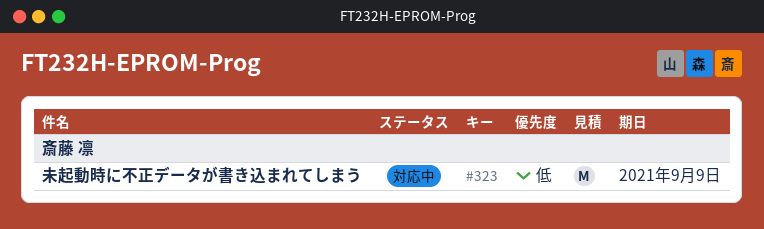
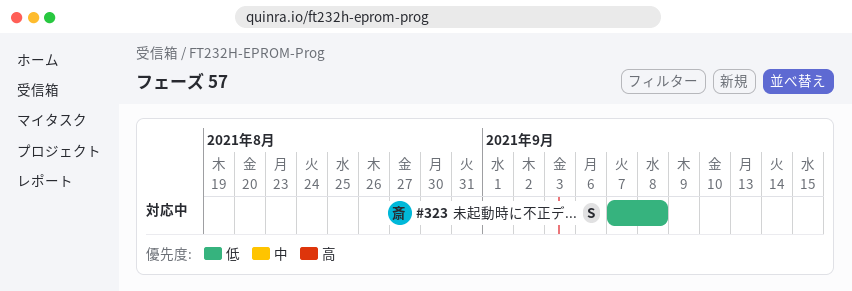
#323, estimate: M -> S
#323, due: Sep 9 -> Sep 8

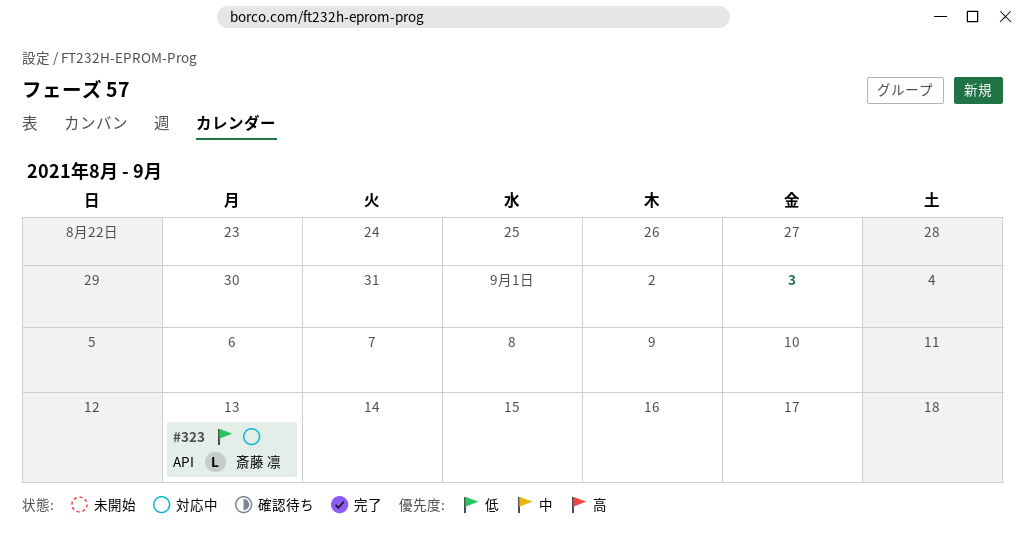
#323, estimate: S -> L
#323, due: Sep 8 -> Sep 13

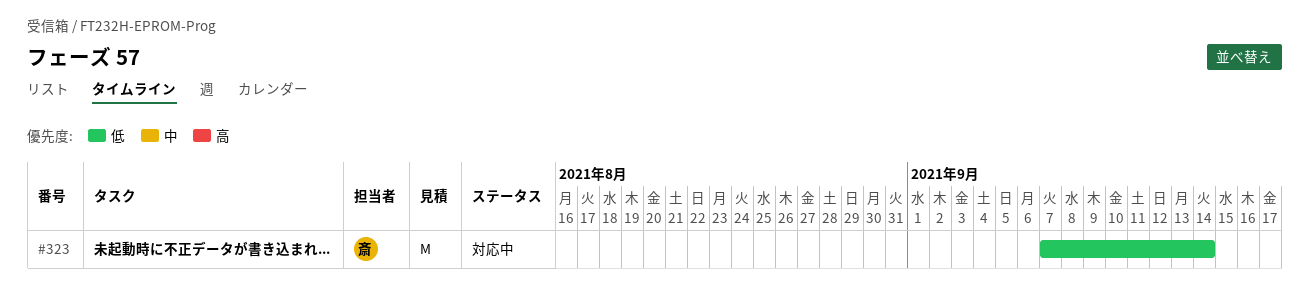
#323, estimate: L -> M
#323, due: Sep 13 -> Sep 14

